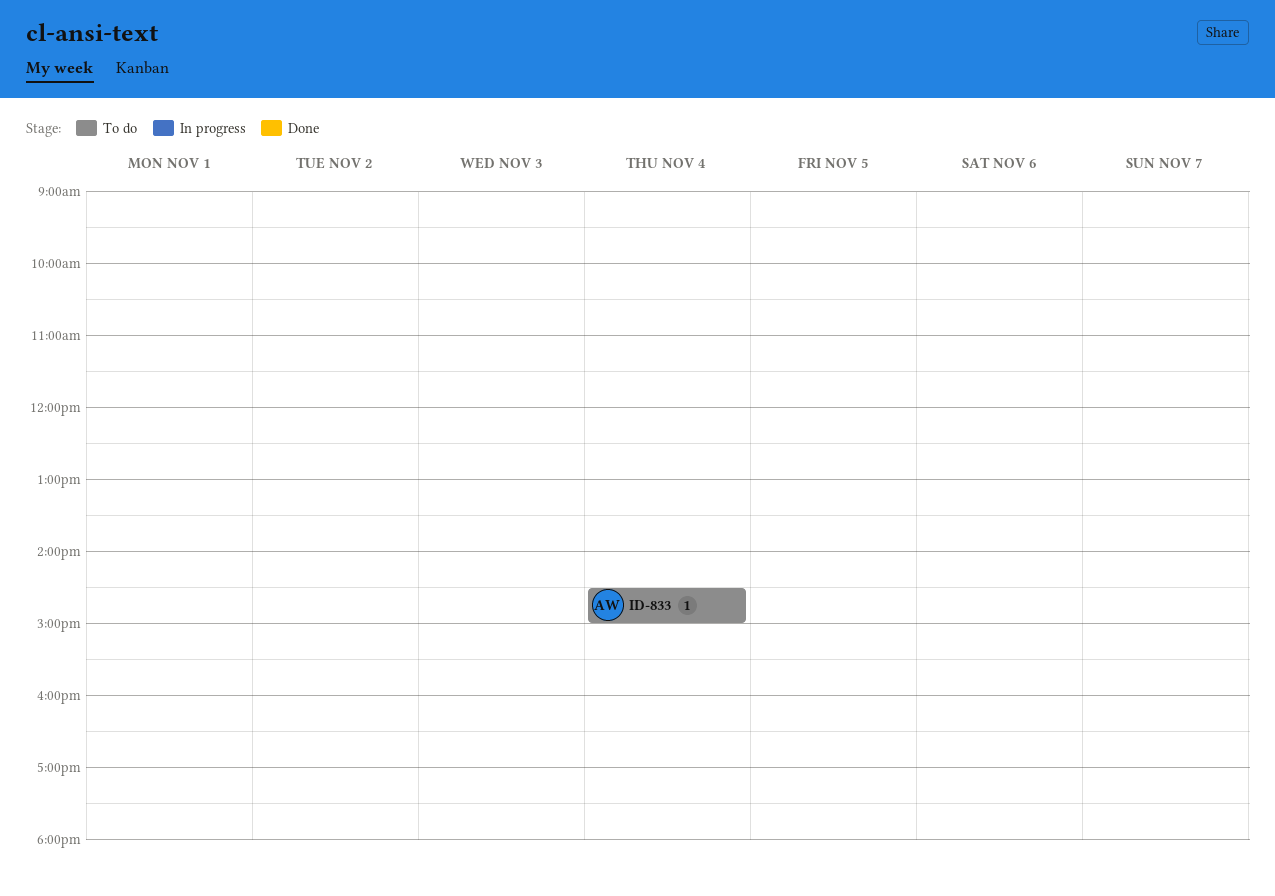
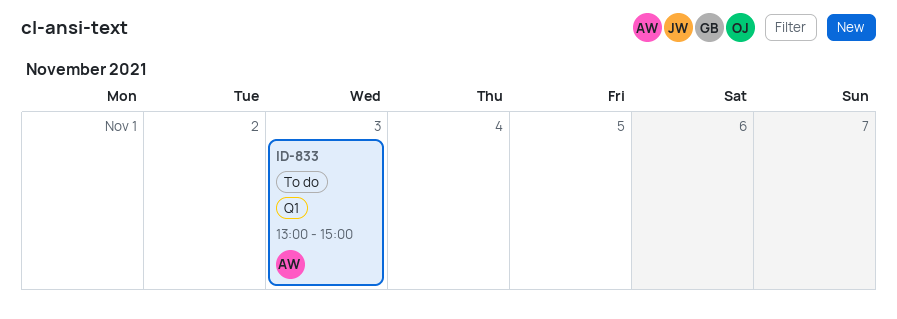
ID-833, day: Nov 4 -> Nov 3
ID-833, begins: 14:30 -> 13:00

